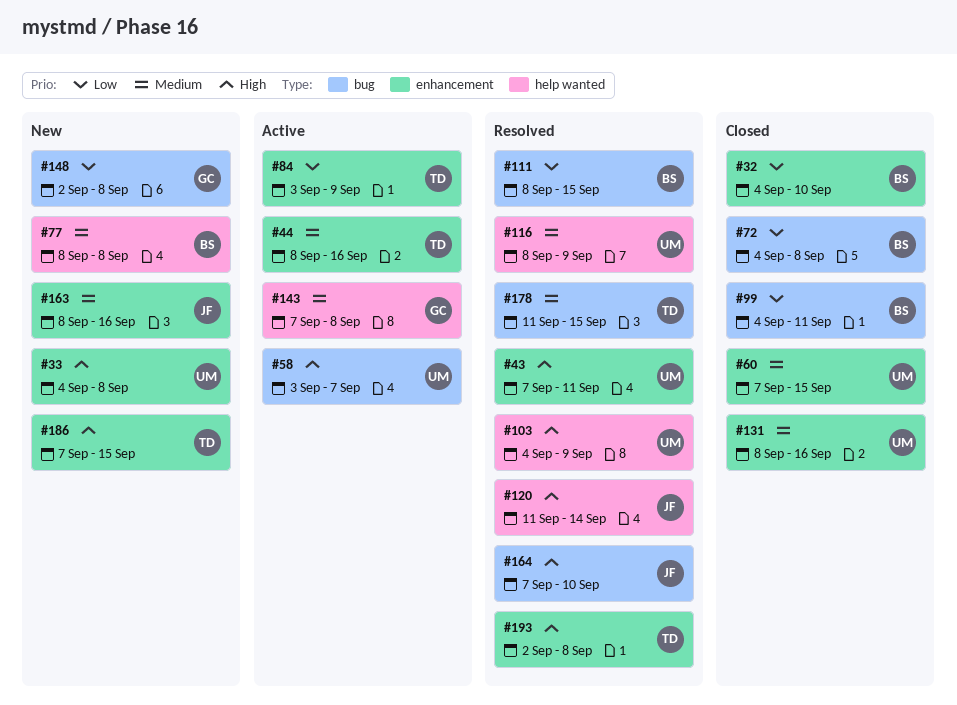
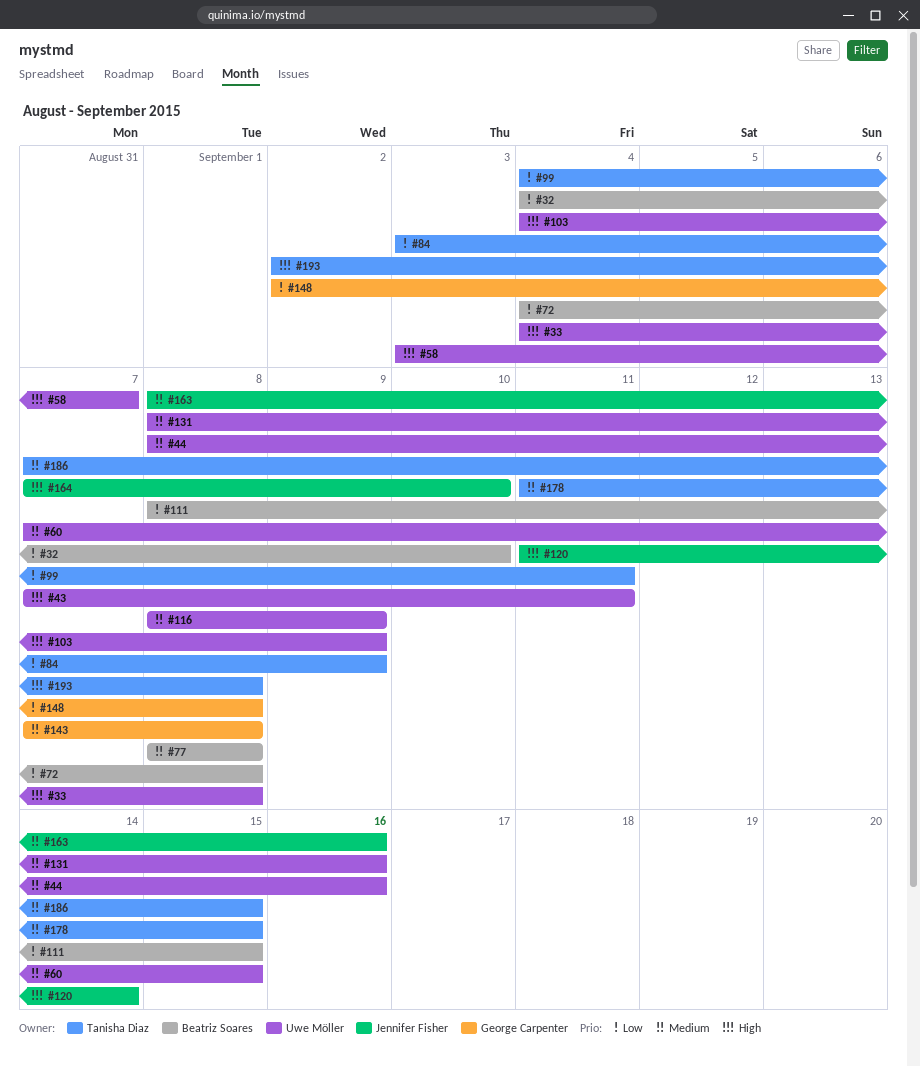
#44, owner: Tanisha Diaz -> Uwe Möller
#99, owner: Beatriz Soares -> Tanisha Diaz
#186, priority: High -> Medium

